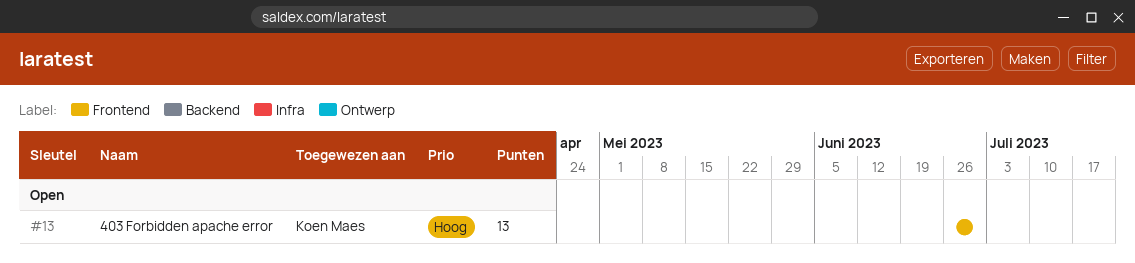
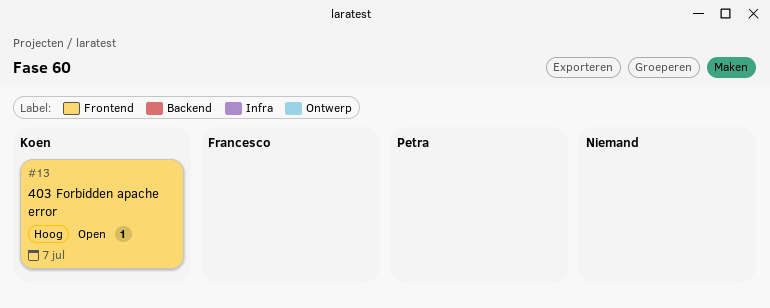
#13, estimate: 13 -> 1
#13, due: Jun 30 -> Jul 7

